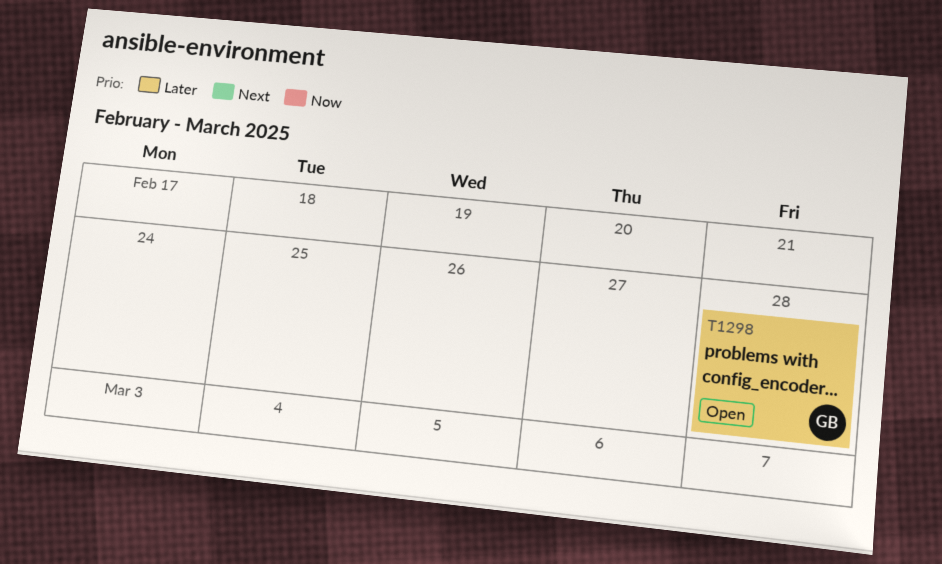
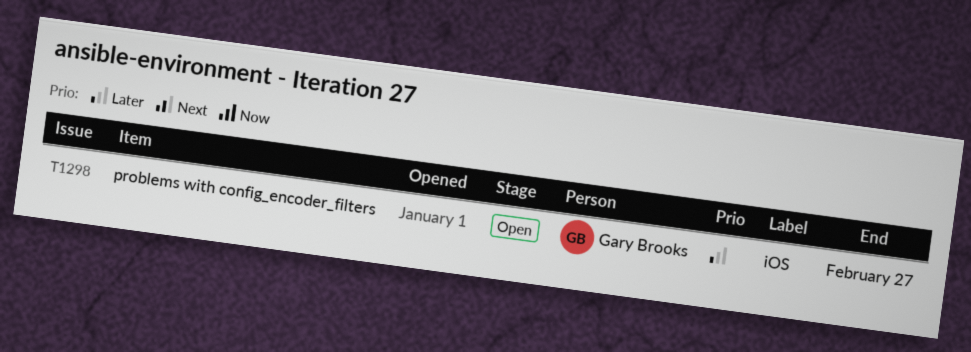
T1298, due: Feb 28 -> Feb 27

